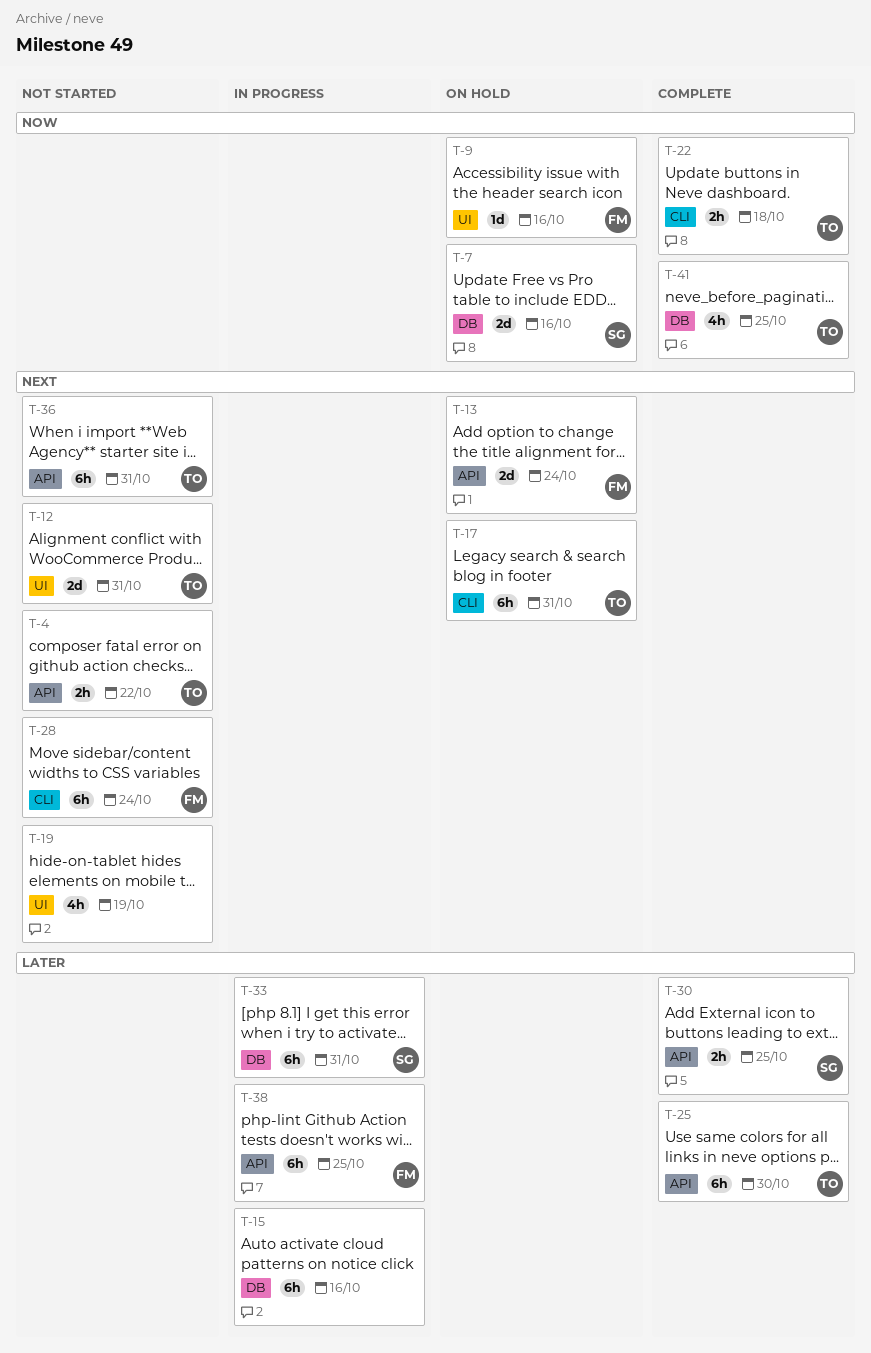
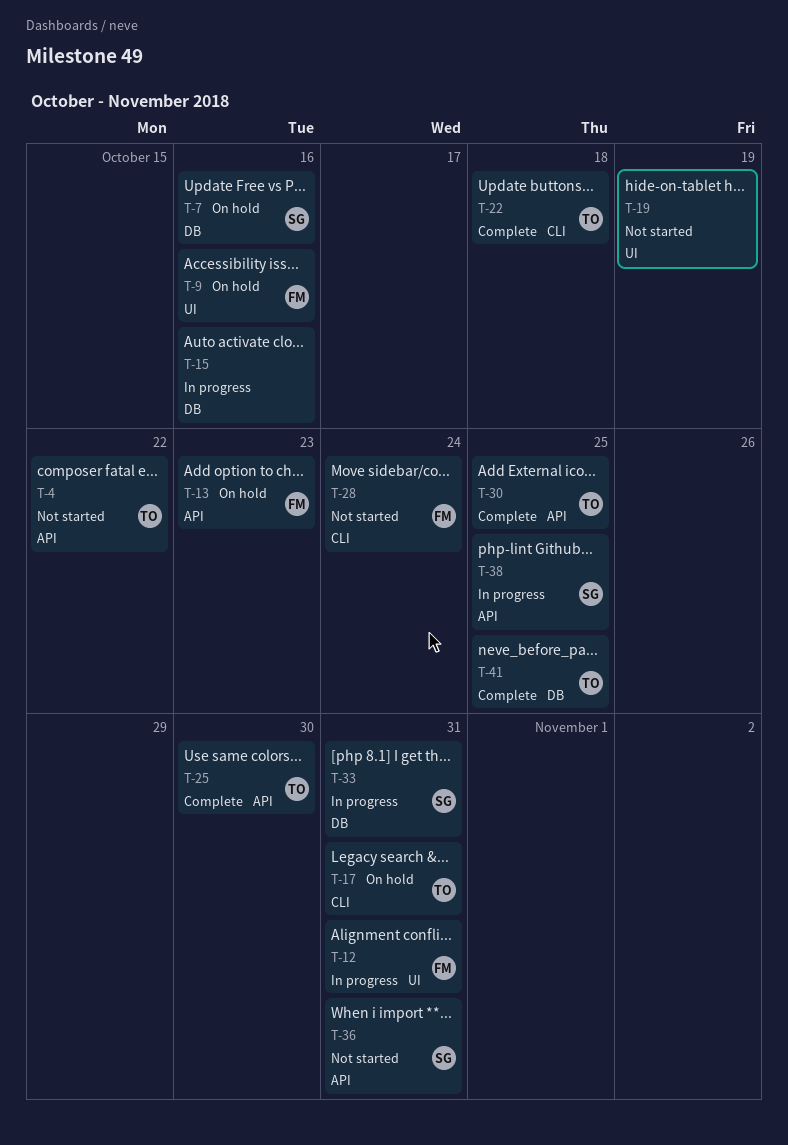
T-12, status: Not started -> In progress
T-12, owner: TO -> FM
T-13, due: Oct 24 -> Oct 23
T-30, owner: SG -> TO
T-36, owner: TO -> SG
T-38, owner: FM -> SG

